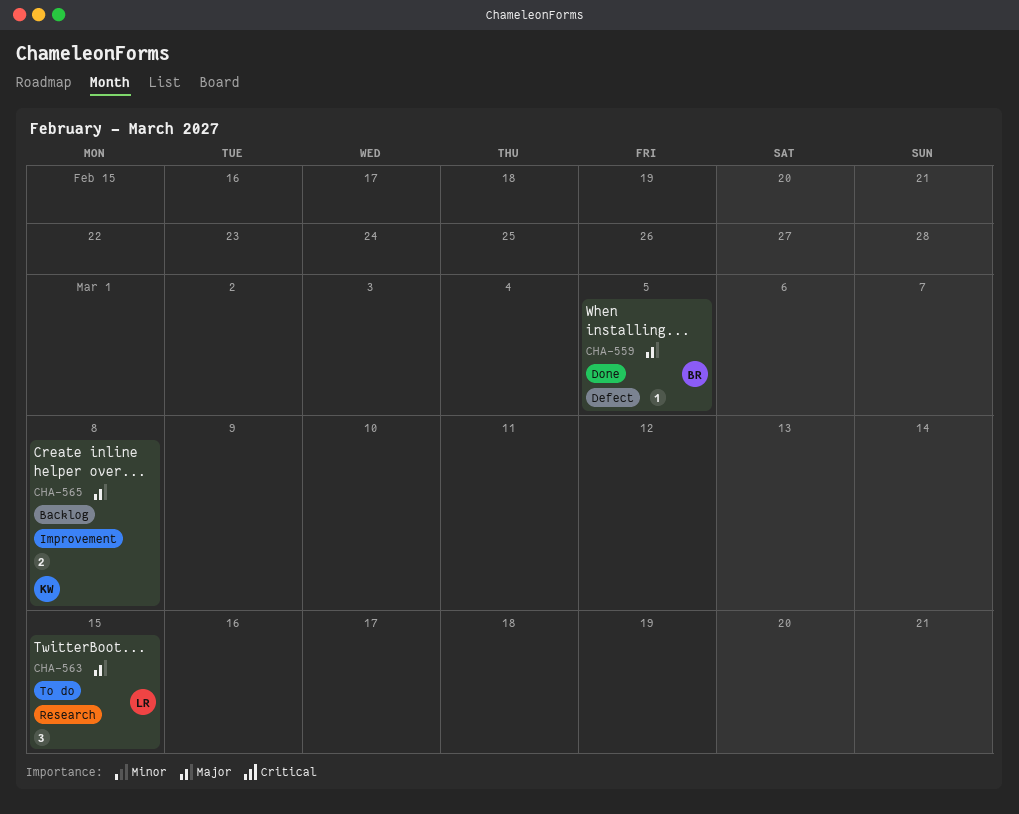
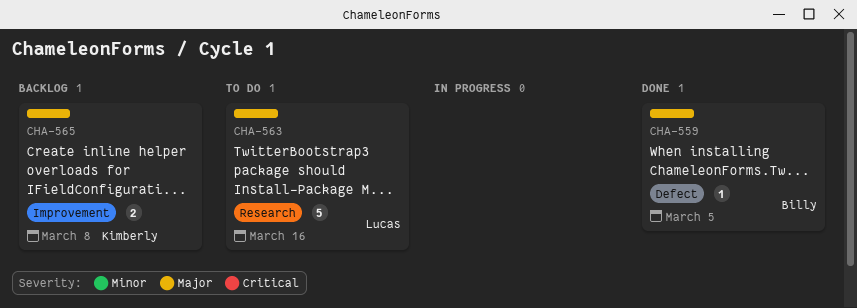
CHA-563, estimate: 3 -> 5
CHA-563, due: Mar 15 -> Mar 16

